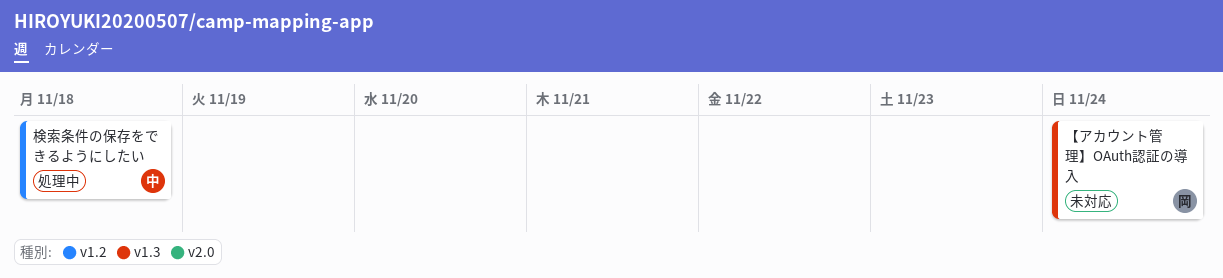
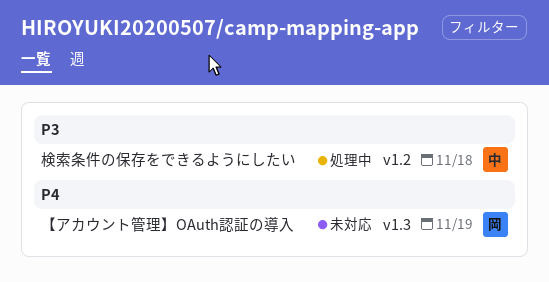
【アカウント管理】OAuth認証の導入, due: Nov 24 -> Nov 19

